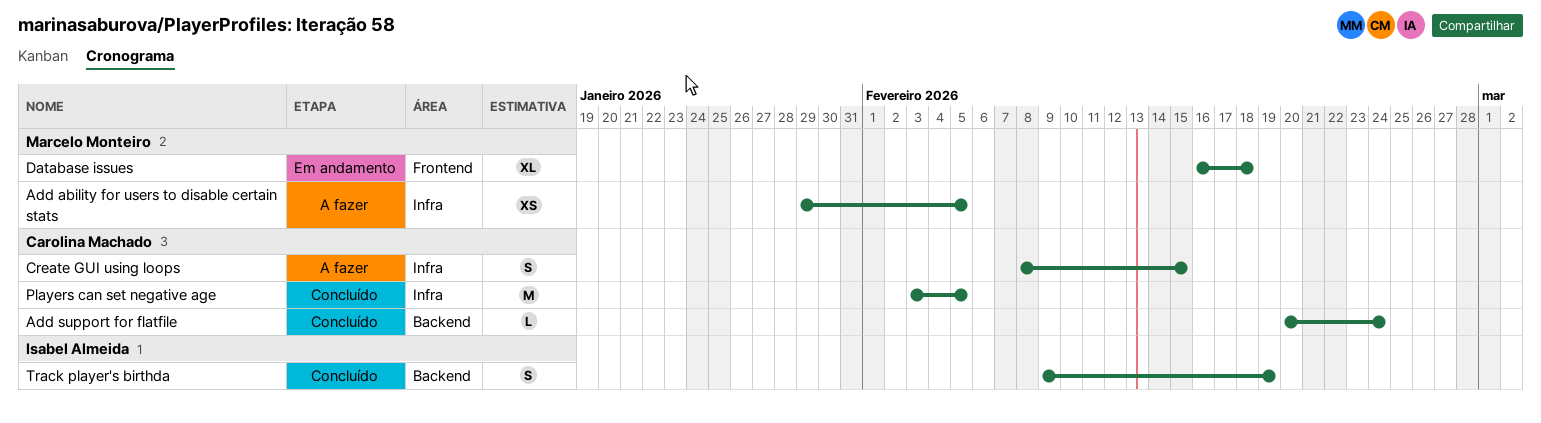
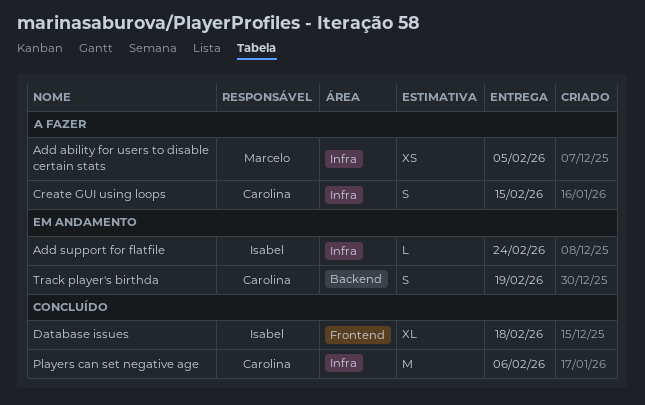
Add support for flatfile, status: Concluído -> Em andamento
Add support for flatfile, owner: Carolina Machado -> Isabel Almeida
Add support for flatfile, label: Backend -> Infra
Database issues, status: Em andamento -> Concluído
Database issues, owner: Marcelo Monteiro -> Isabel Almeida
Players can set negative age, due: Feb 5 -> Feb 6
Track player's birthda, status: Concluído -> Em andamento
Track player's birthda, owner: Isabel Almeida -> Carolina Machado

